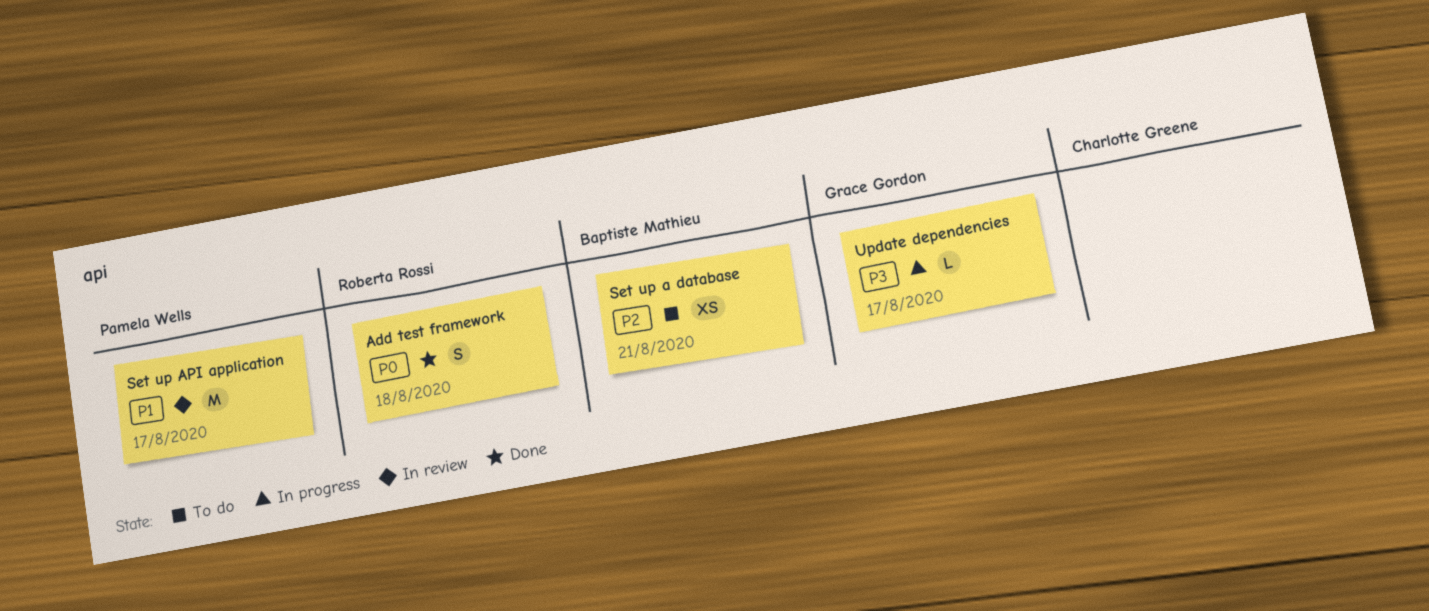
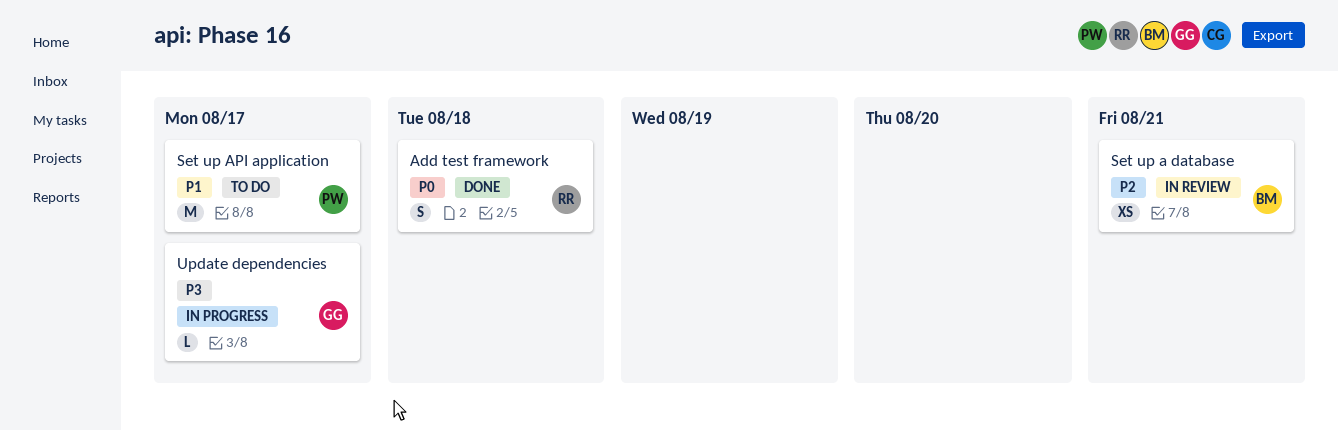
Set up a database, status: To do -> In review
Set up API application, status: In review -> To do

